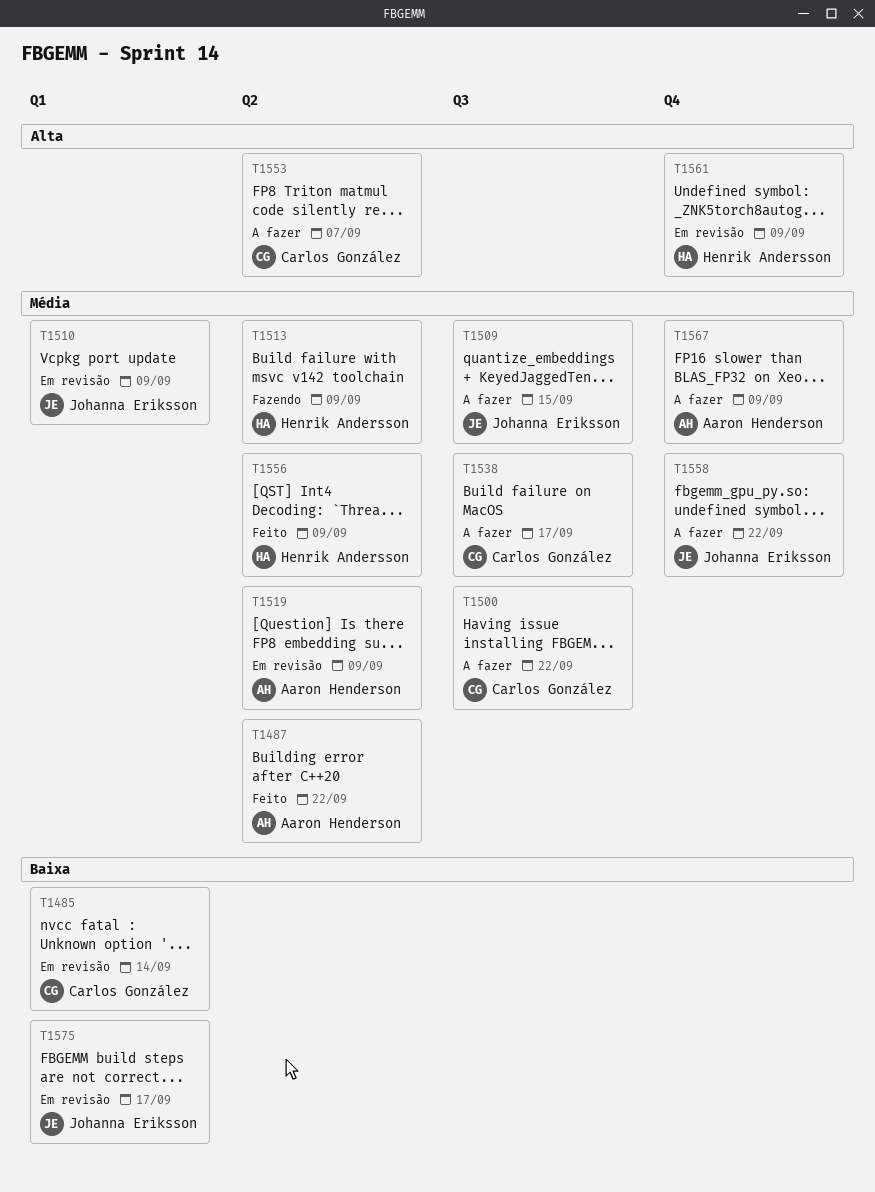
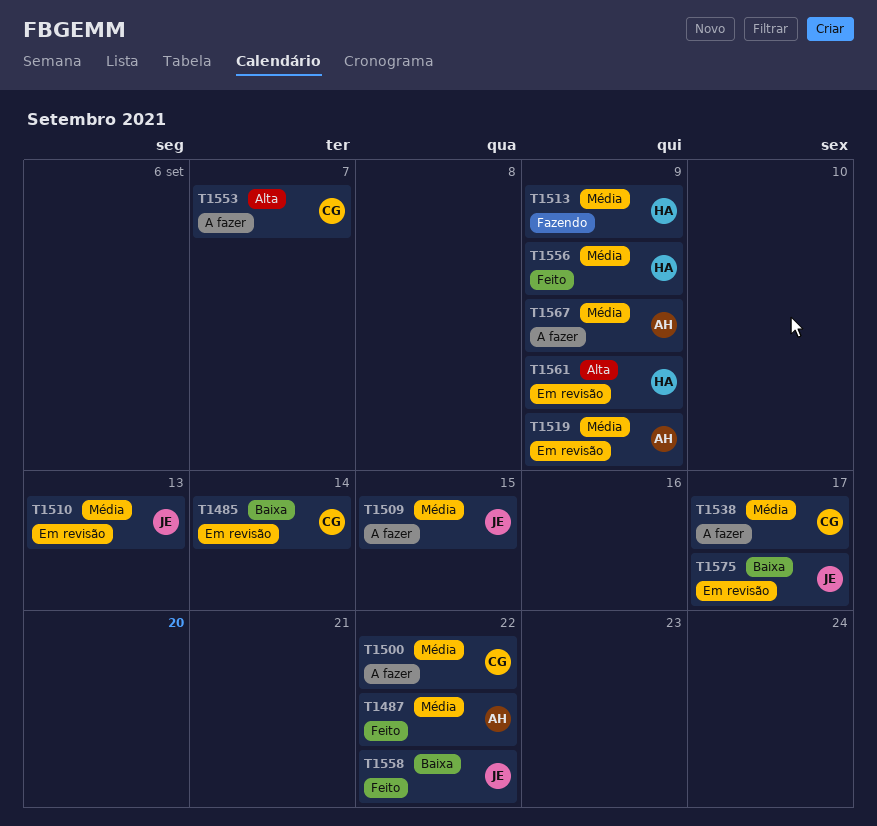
T1510, due: Sep 9 -> Sep 13
T1558, status: A fazer -> Feito
T1558, priority: Média -> Baixa

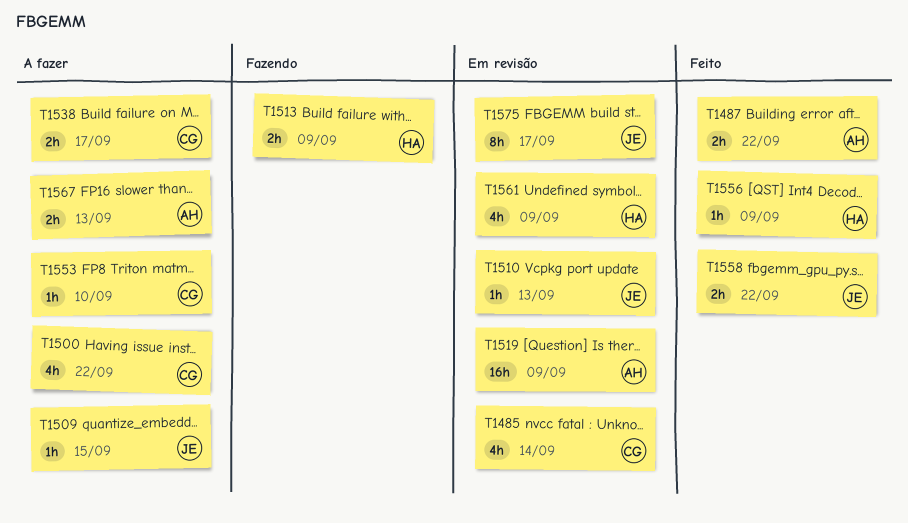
T1553, due: Sep 7 -> Sep 10
T1567, due: Sep 9 -> Sep 13

